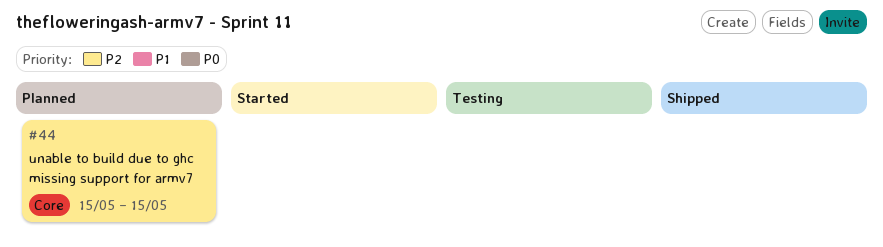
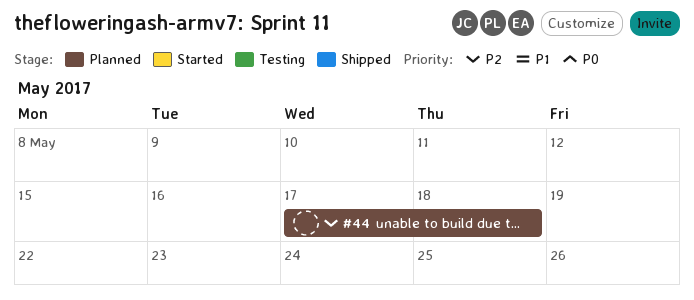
#44, start: May 15 -> May 17
#44, due: May 15 -> May 18

